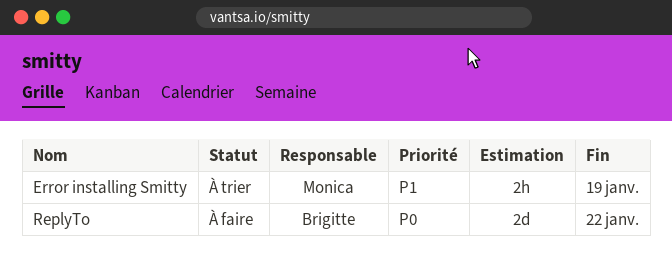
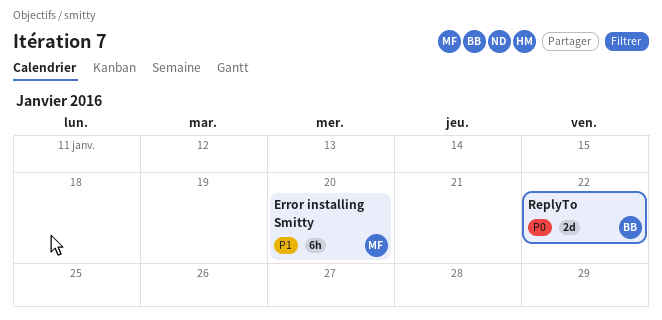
Error installing Smitty, estimate: 2h -> 6h
Error installing Smitty, due: Jan 19 -> Jan 20

